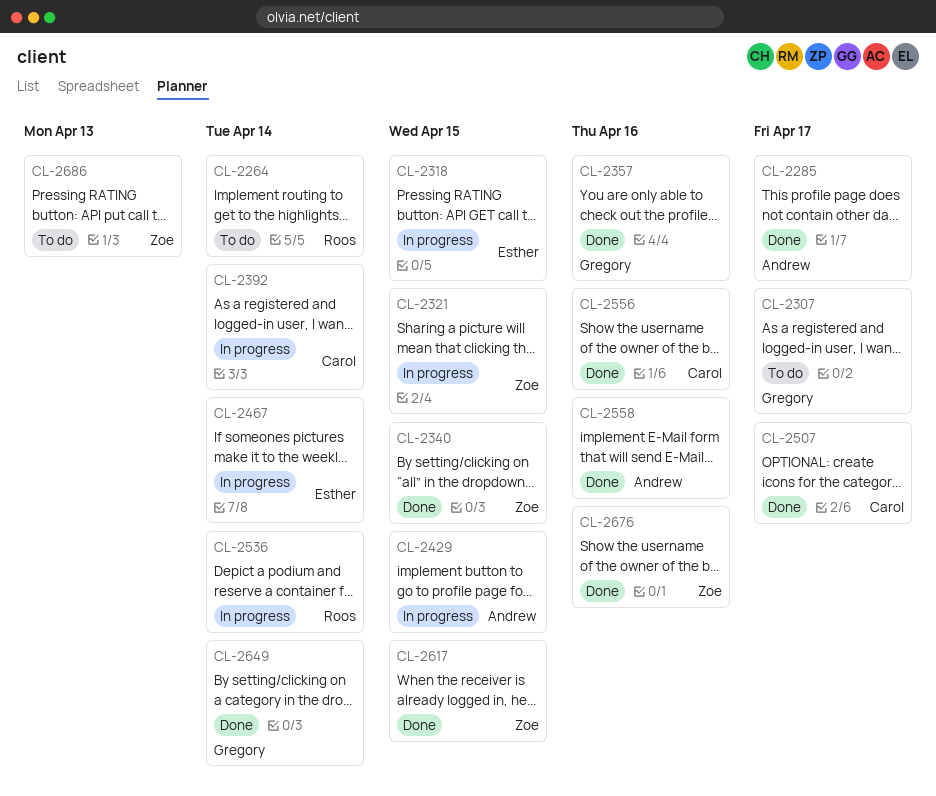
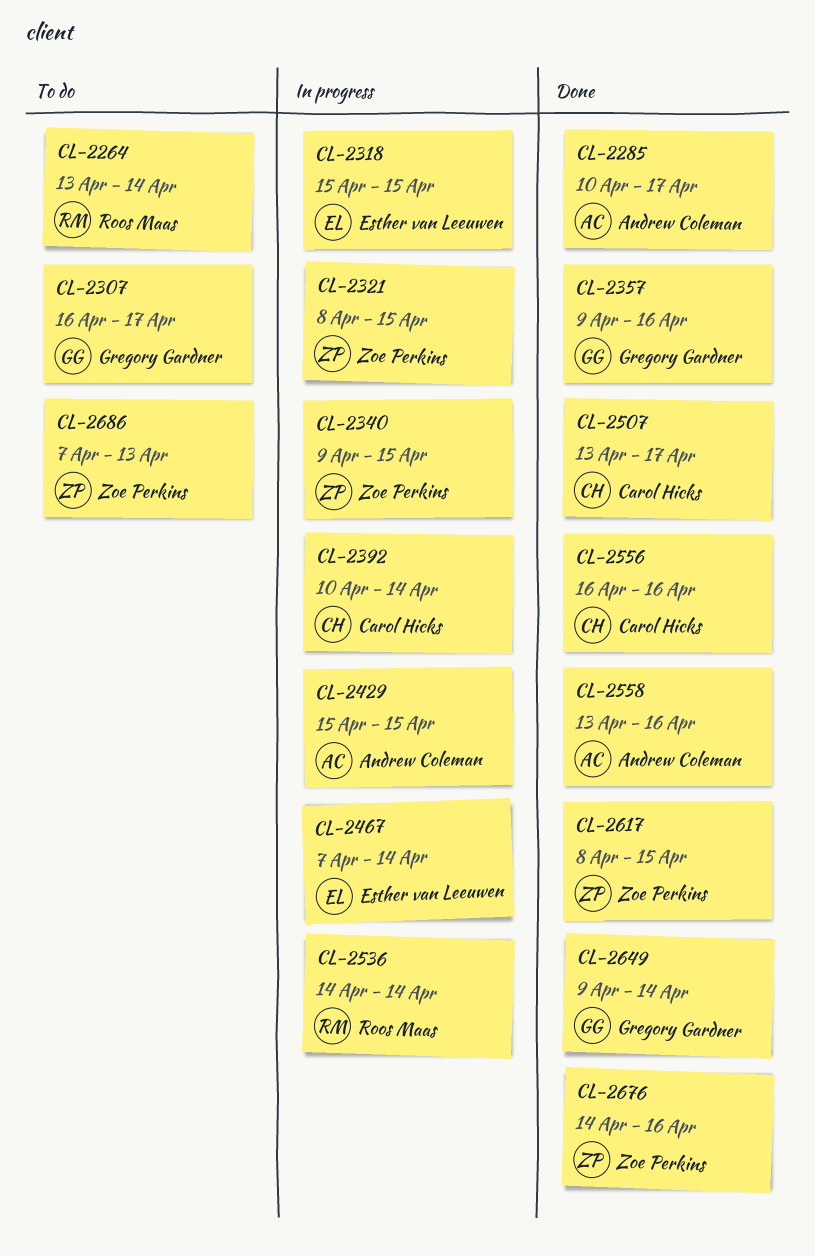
CL-2340, status: Done -> In progress

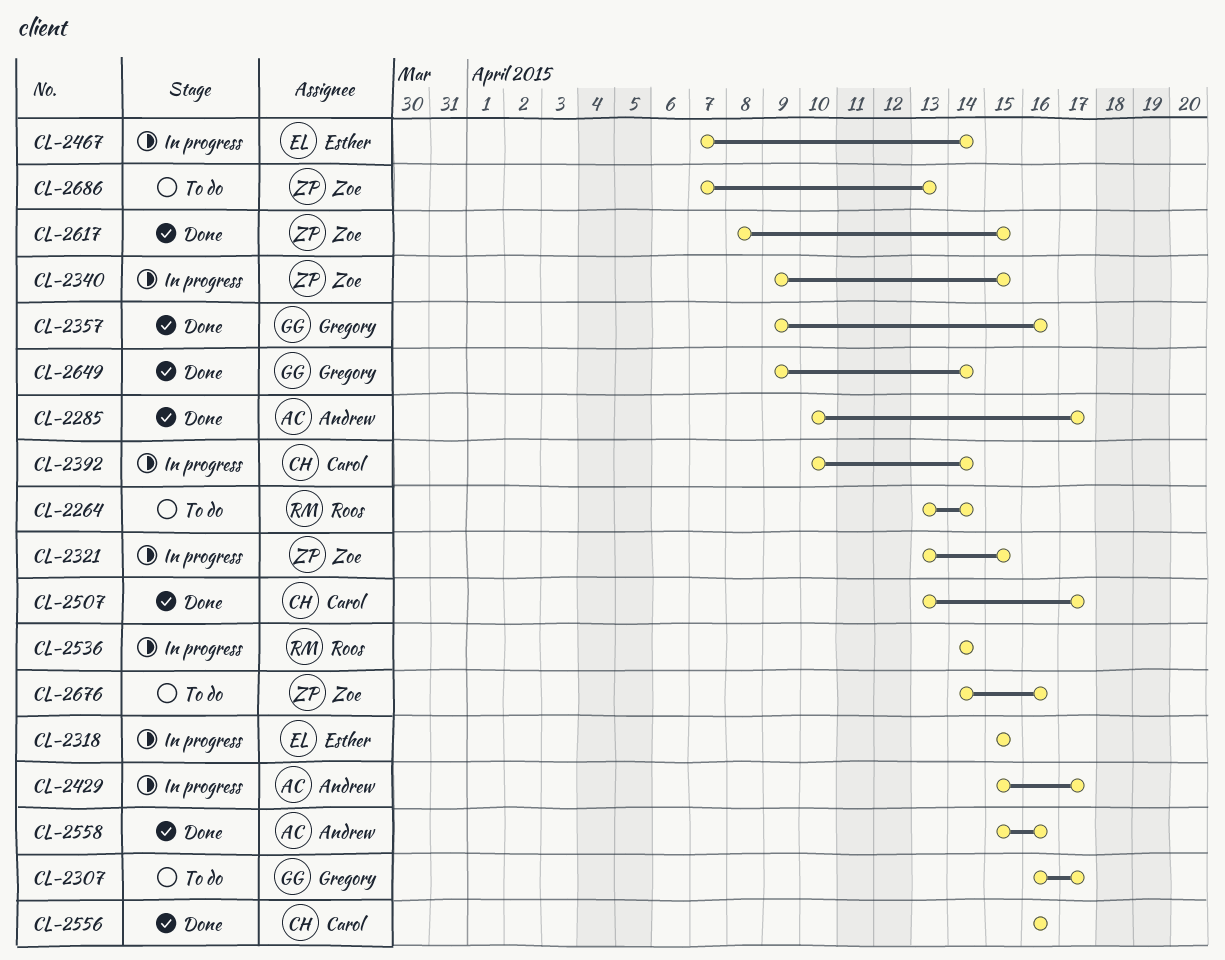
CL-2321, start: Apr 8 -> Apr 13
CL-2429, due: Apr 15 -> Apr 17
CL-2558, start: Apr 13 -> Apr 15
CL-2676, status: Done -> To do

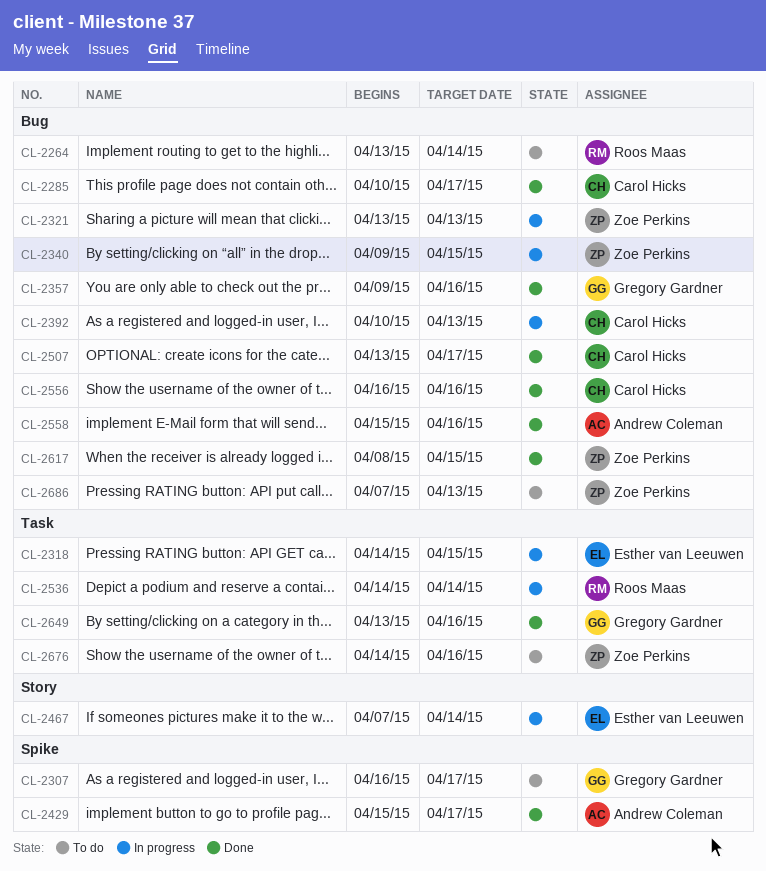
CL-2285, owner: Andrew Coleman -> Carol Hicks
CL-2318, start: Apr 15 -> Apr 14
CL-2321, due: Apr 15 -> Apr 13
CL-2392, due: Apr 14 -> Apr 13
CL-2429, status: In progress -> Done
CL-2649, start: Apr 9 -> Apr 13
CL-2649, due: Apr 14 -> Apr 16

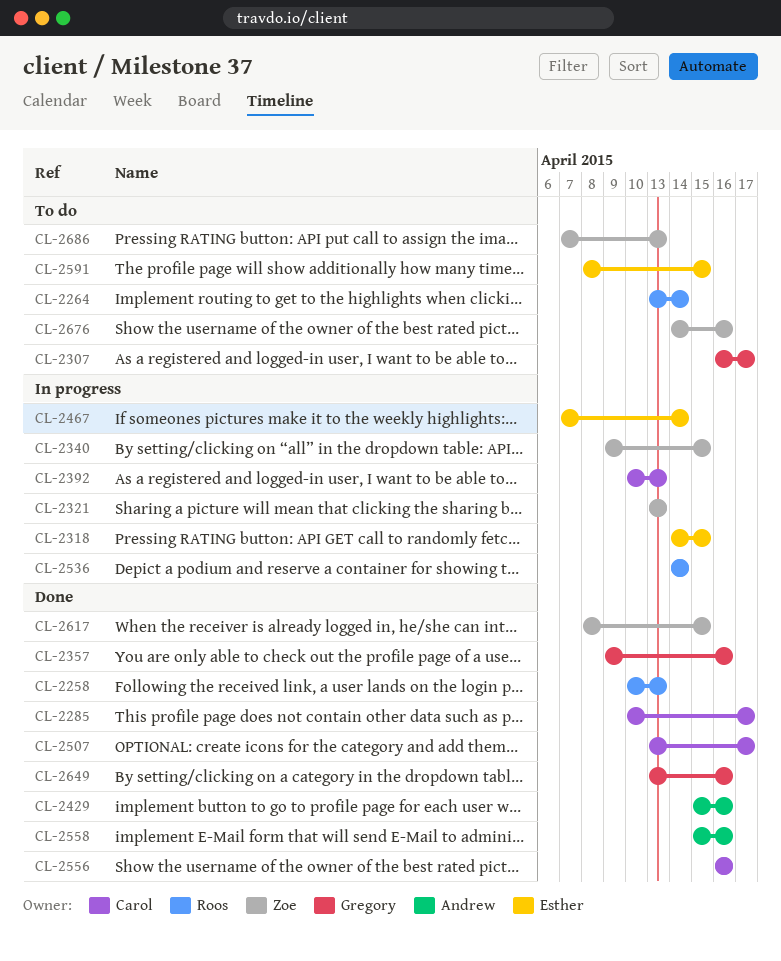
CL-2258: none -> present
CL-2429, due: Apr 17 -> Apr 16
CL-2591: none -> present

